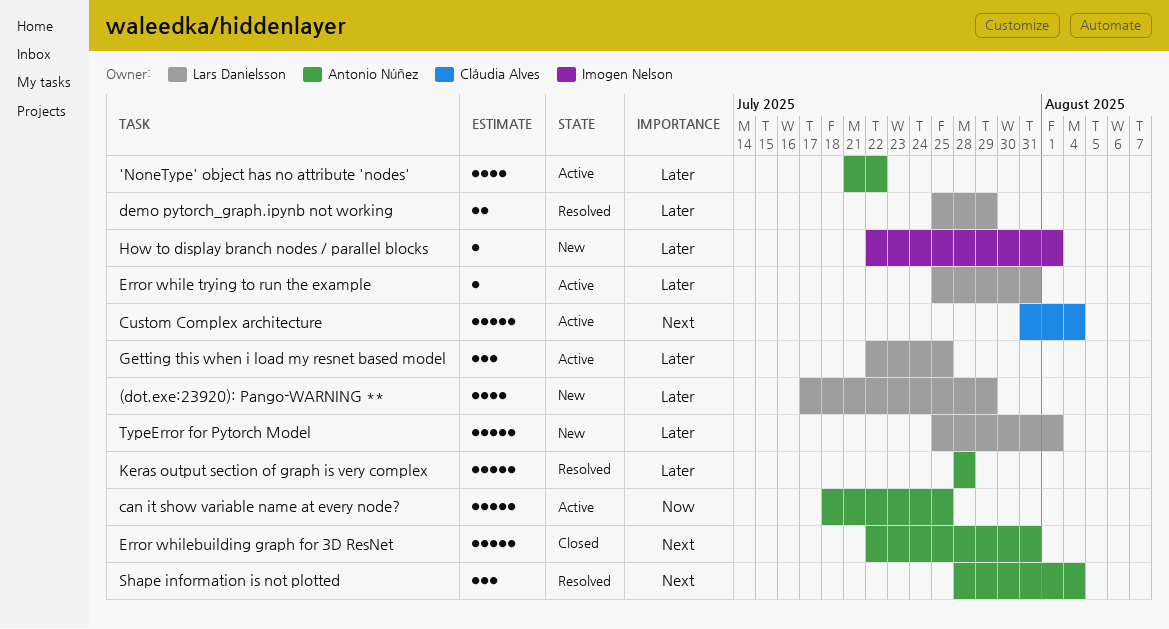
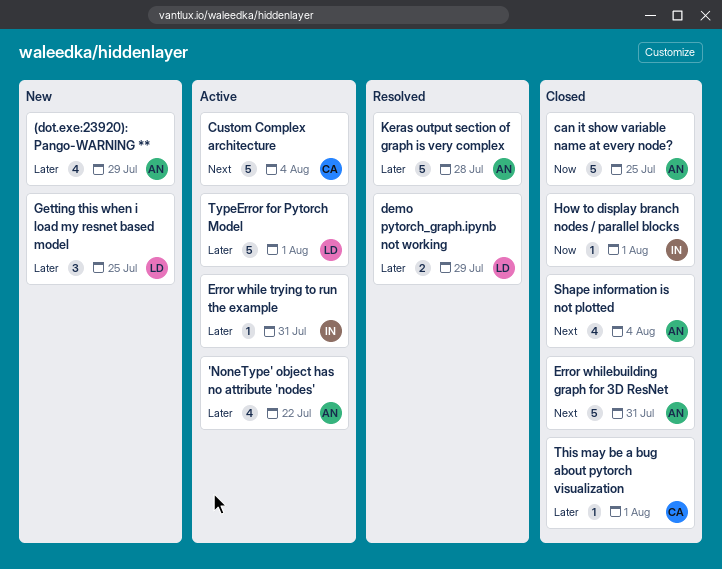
(dot.exe:23920): Pango-WARNING **, owner: Lars Danielsson -> Antonio Núñez
can it show variable name at every node?, status: Active -> Closed
Error while trying to run the example, owner: Lars Danielsson -> Imogen Nelson
Getting this when i load my resnet based model, status: Active -> New
How to display branch nodes / parallel blocks, status: New -> Closed
How to display branch nodes / parallel blocks, priority: Later -> Now
Shape information is not plotted, status: Resolved -> Closed
Shape information is not plotted, estimate: 3 -> 4
This may be a bug about pytorch visualization: none -> present
TypeError for Pytorch Model, status: New -> Active

